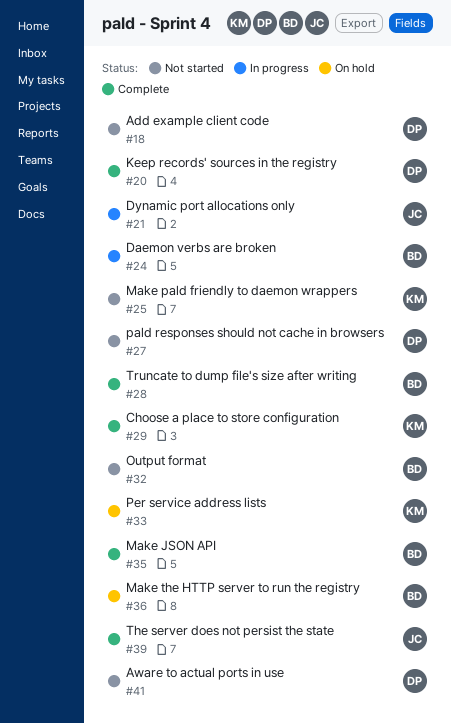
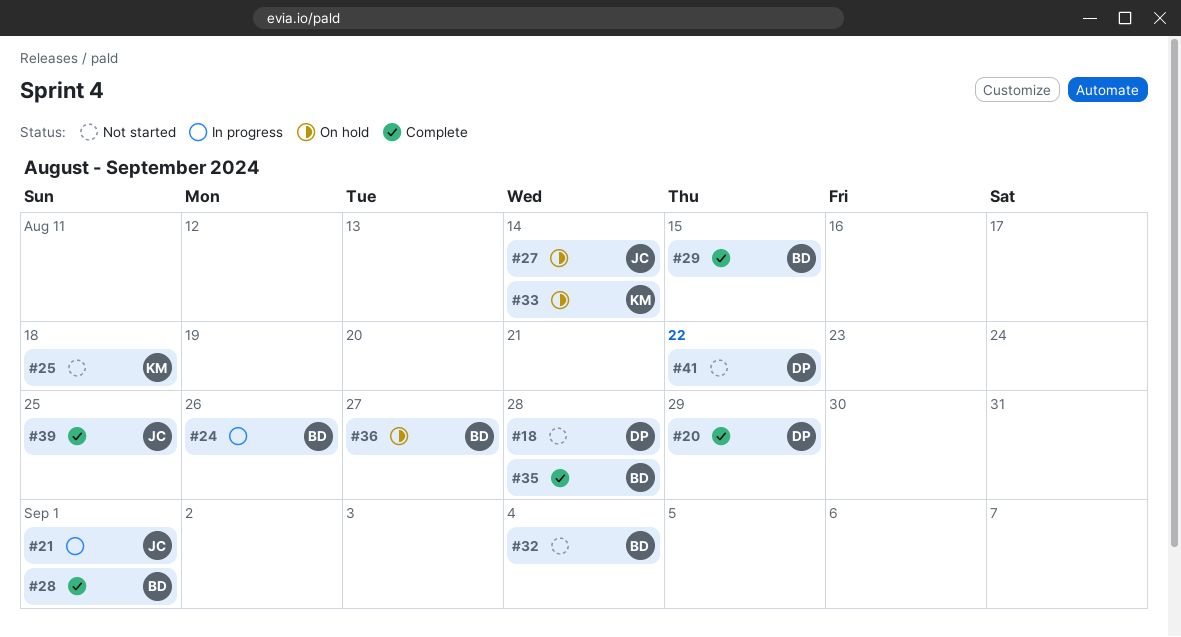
#27, status: Not started -> On hold
#27, owner: DP -> JC
#29, owner: KM -> BD

